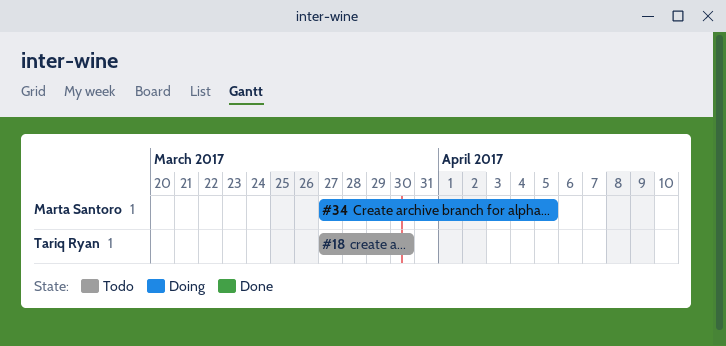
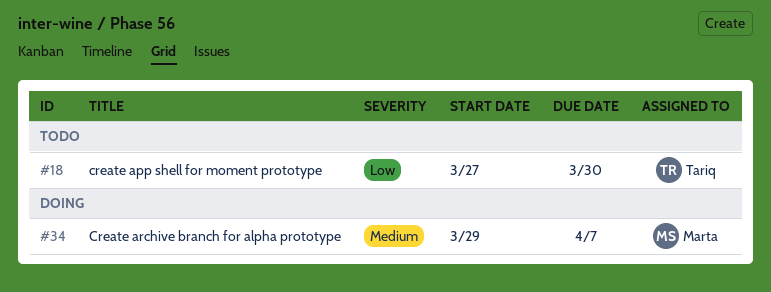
#34, start: Mar 27 -> Mar 29
#34, due: Apr 5 -> Apr 7

